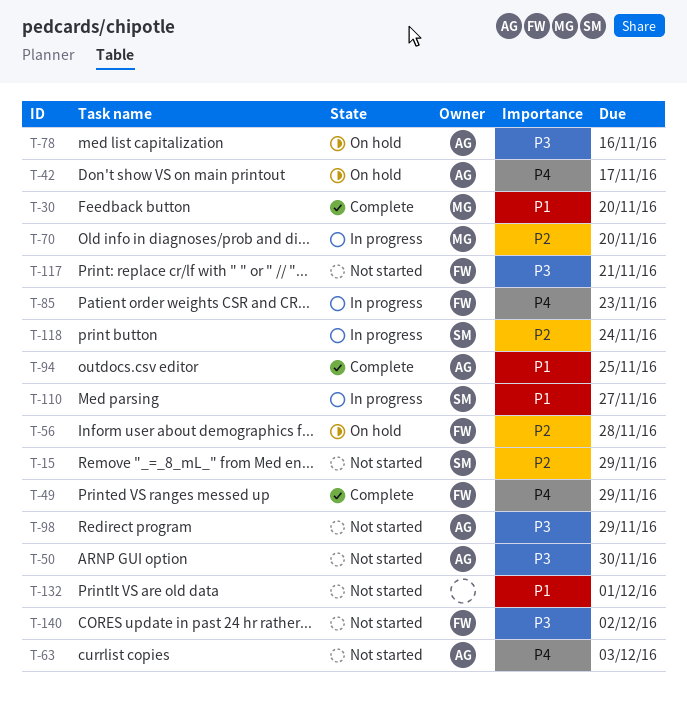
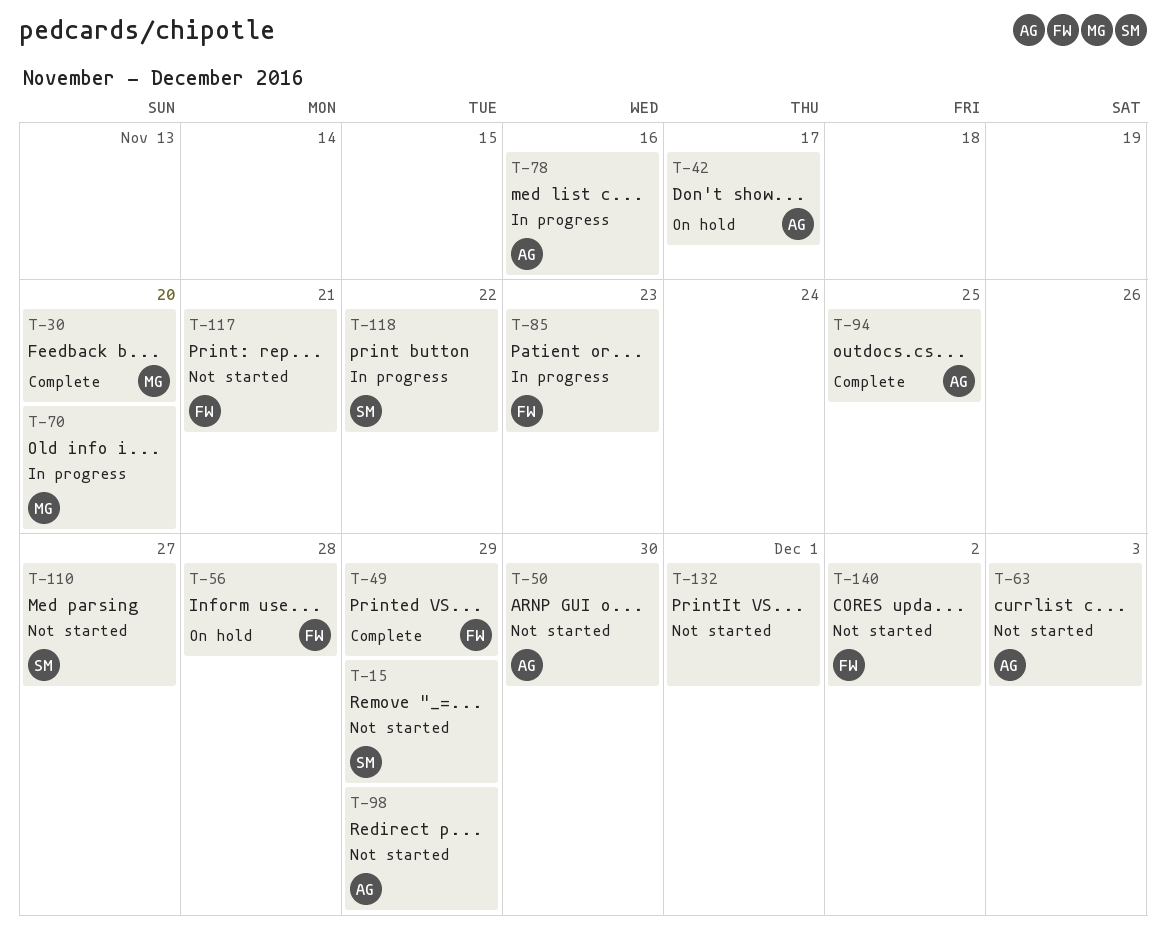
T-78, status: On hold -> In progress
T-110, status: In progress -> Not started
T-118, due: Nov 24 -> Nov 22

